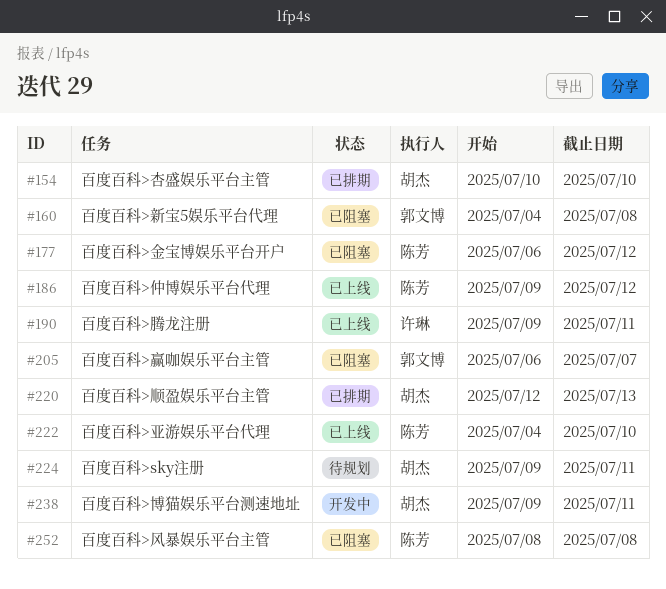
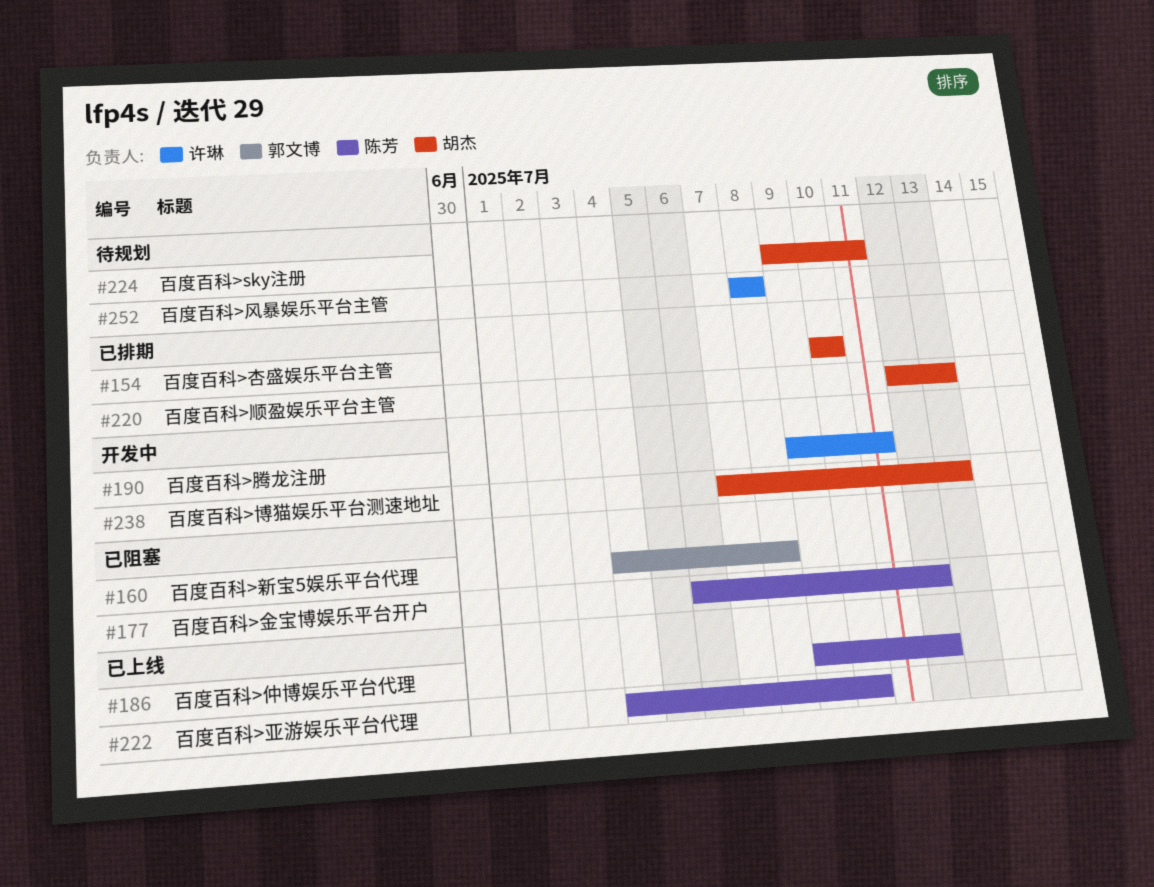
#190, status: 已上线 -> 开发中
#205: present -> none
#238, start: Jul 9 -> Jul 7
#238, due: Jul 11 -> Jul 13
#252, status: 已阻塞 -> 待规划
#252, owner: 陈芳 -> 许琳

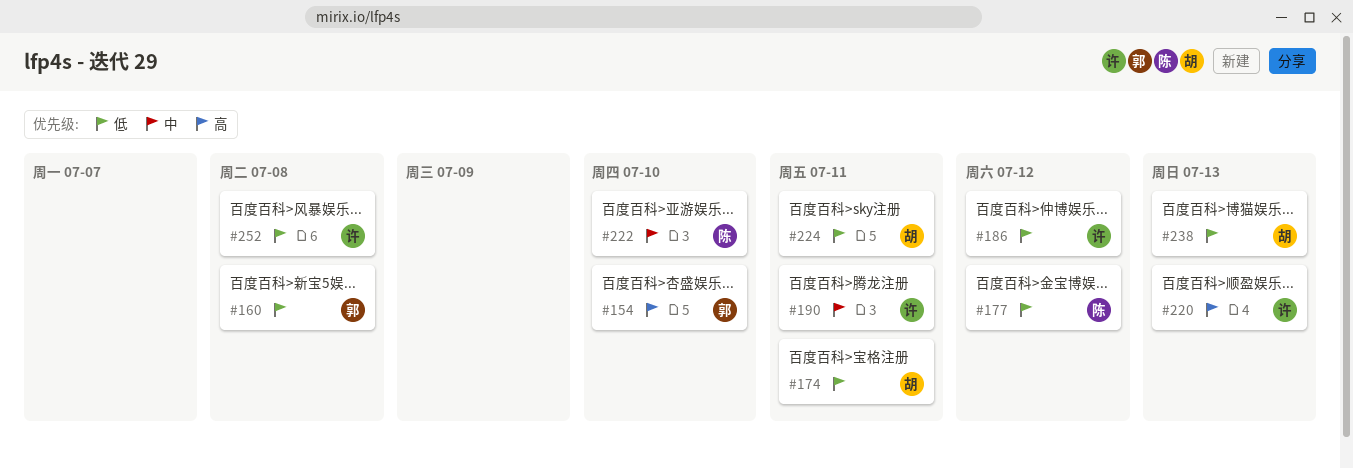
#154, owner: 胡杰 -> 郭文博
#174: none -> present
#186, owner: 陈芳 -> 许琳
#220, owner: 胡杰 -> 许琳

